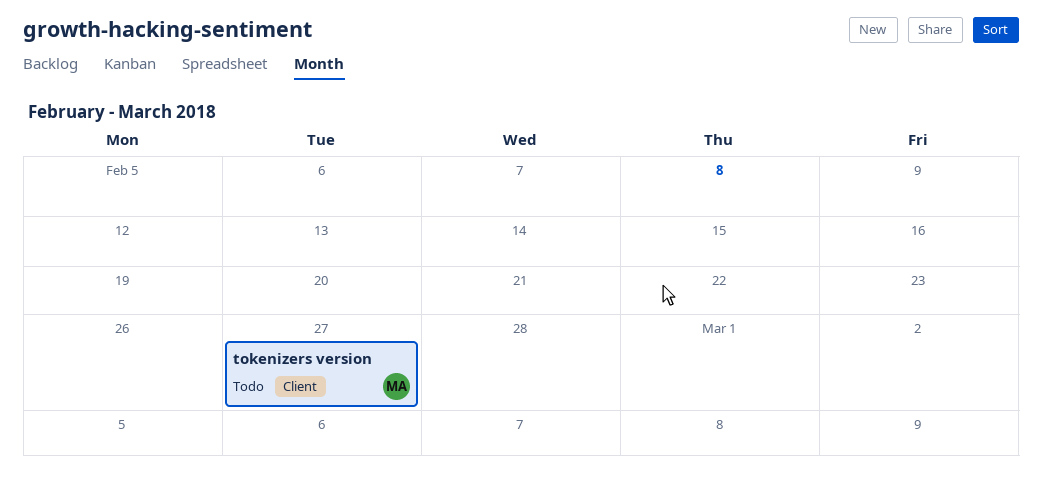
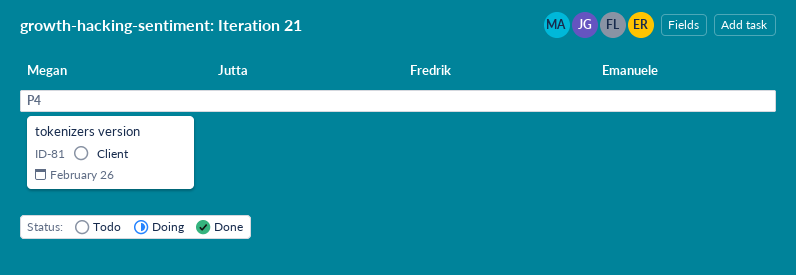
tokenizers version, due: Feb 27 -> Feb 26

